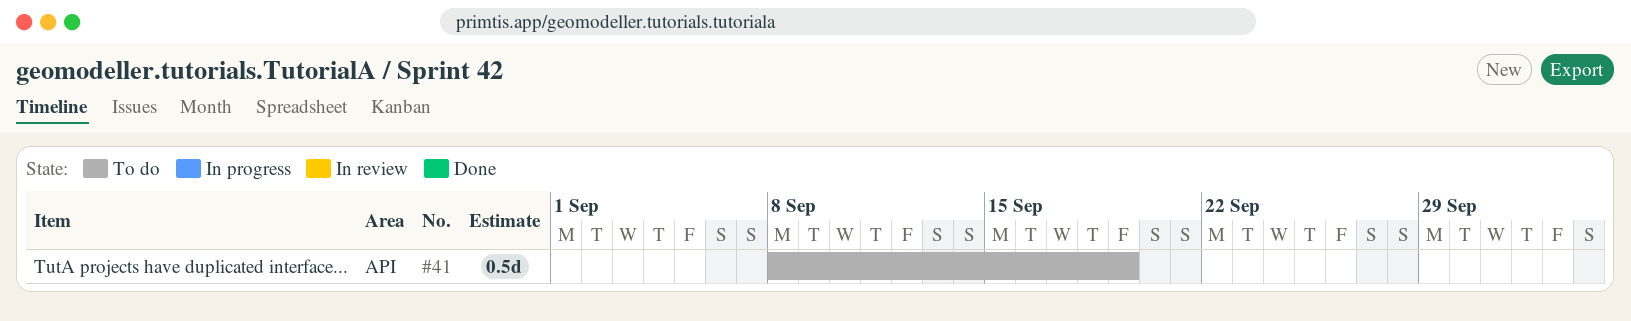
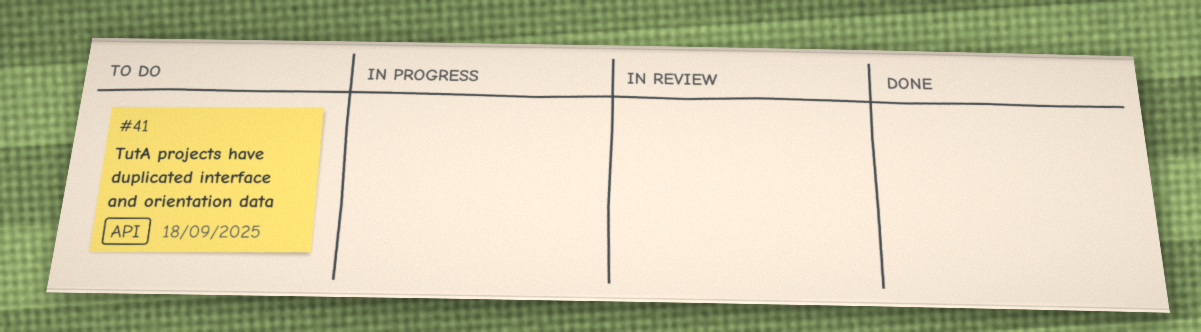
#41, due: Sep 19 -> Sep 18

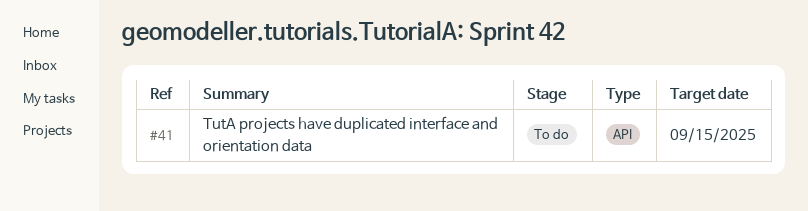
#41, due: Sep 18 -> Sep 15

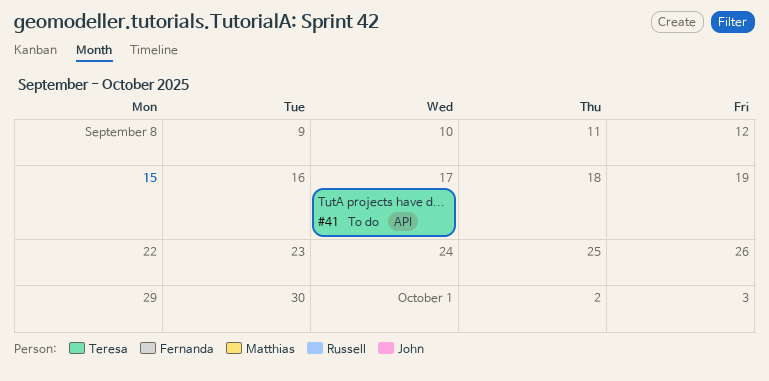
#41, due: Sep 15 -> Sep 17

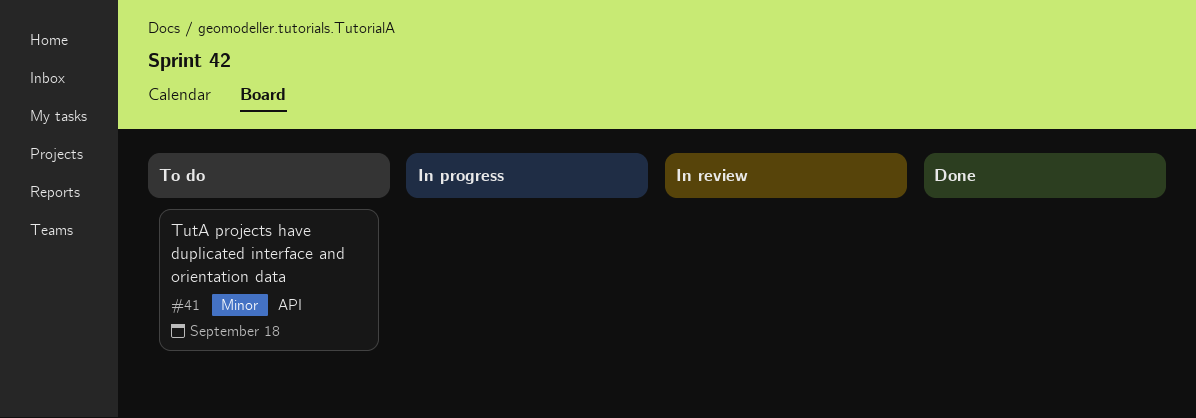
#41, due: Sep 17 -> Sep 18

